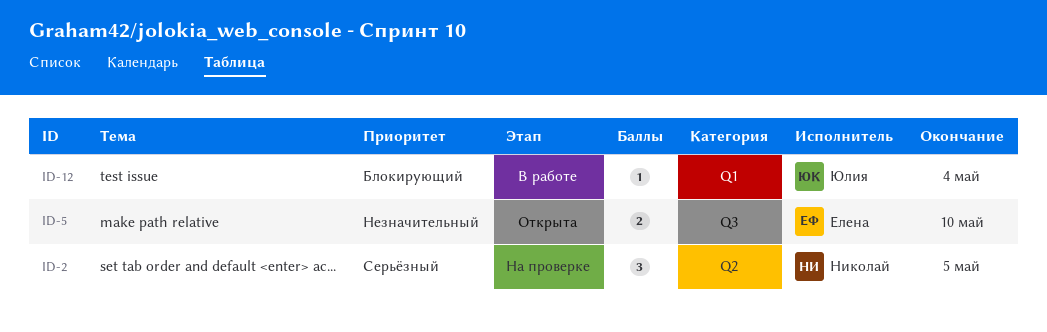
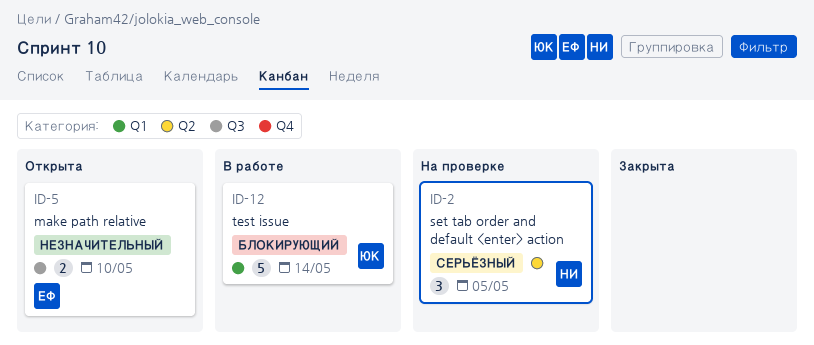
ID-12, estimate: 1 -> 5
ID-12, due: May 4 -> May 14

